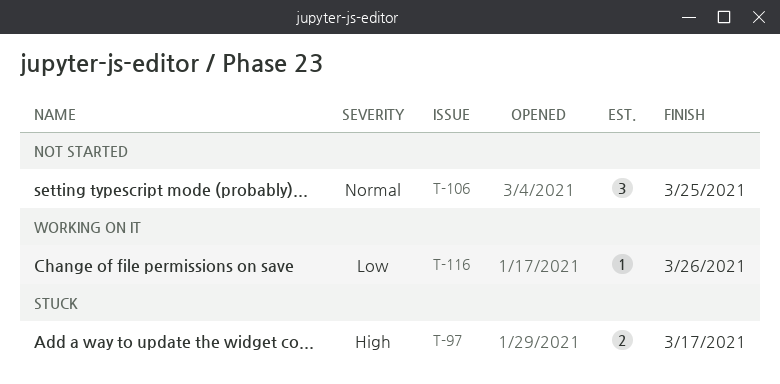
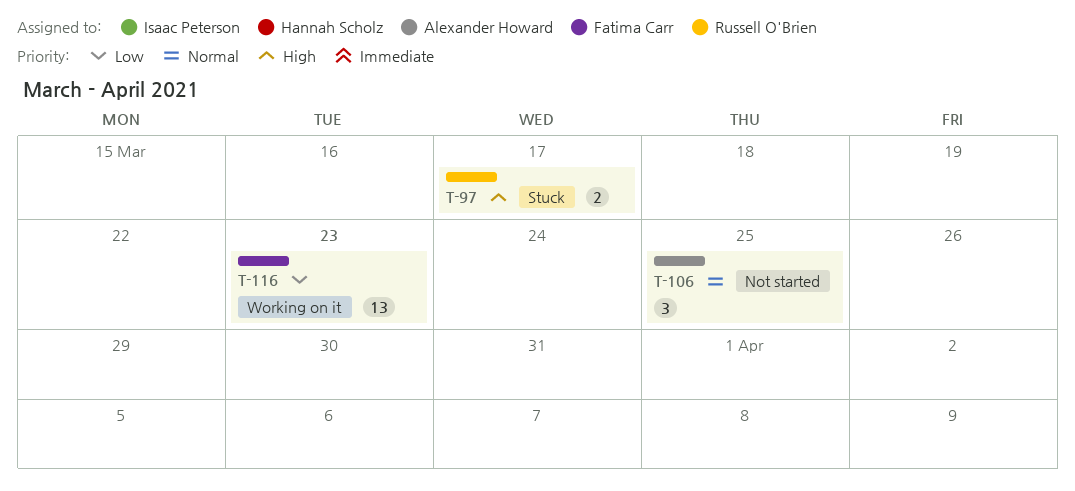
T-116, estimate: 1 -> 13
T-116, due: Mar 26 -> Mar 23

